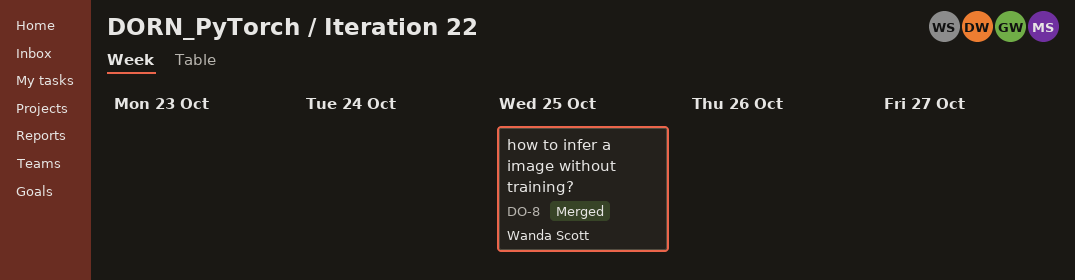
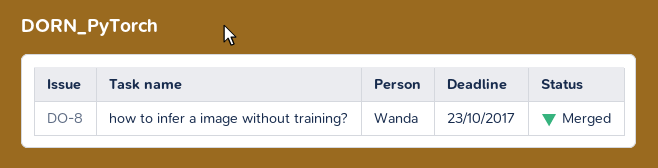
DO-8, due: Oct 25 -> Oct 23

